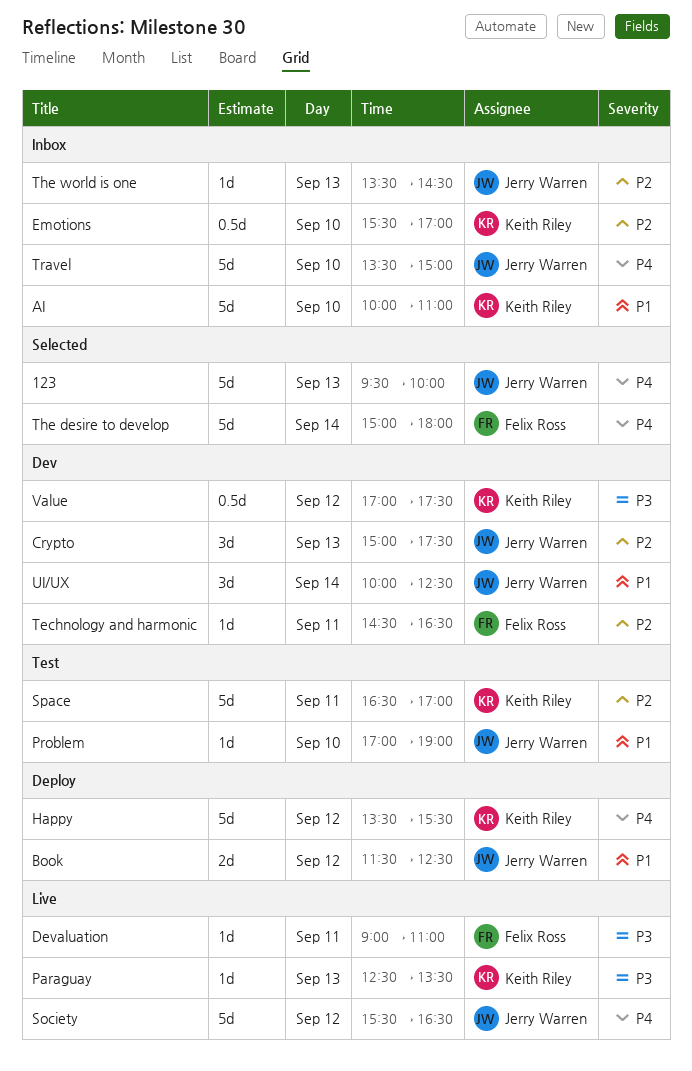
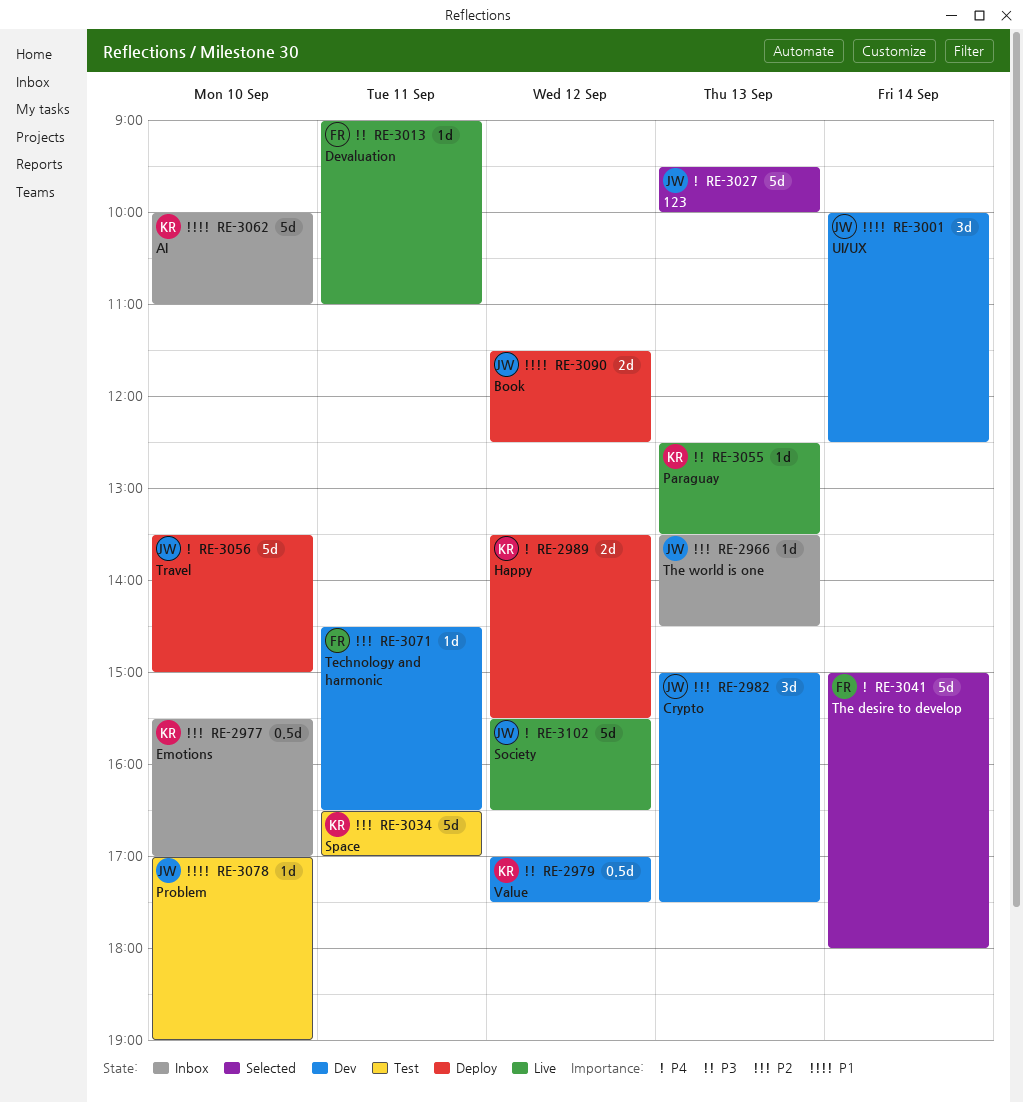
Happy, estimate: 5d -> 2d
Travel, status: Inbox -> Deploy

